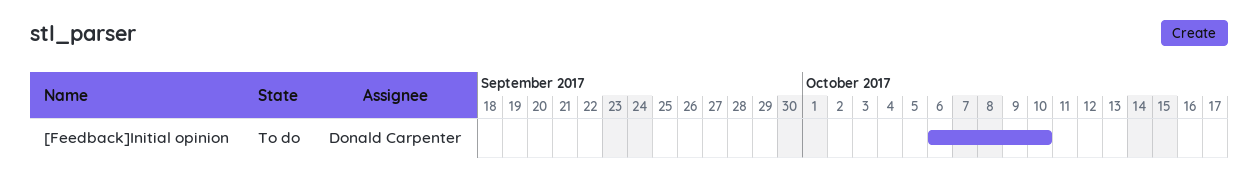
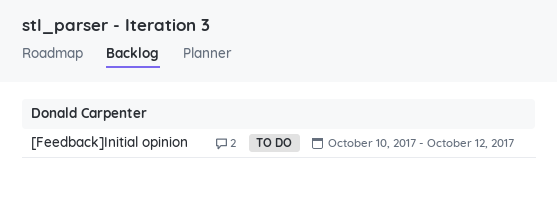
[Feedback]Initial opinion, start: Oct 6 -> Oct 10
[Feedback]Initial opinion, due: Oct 10 -> Oct 12

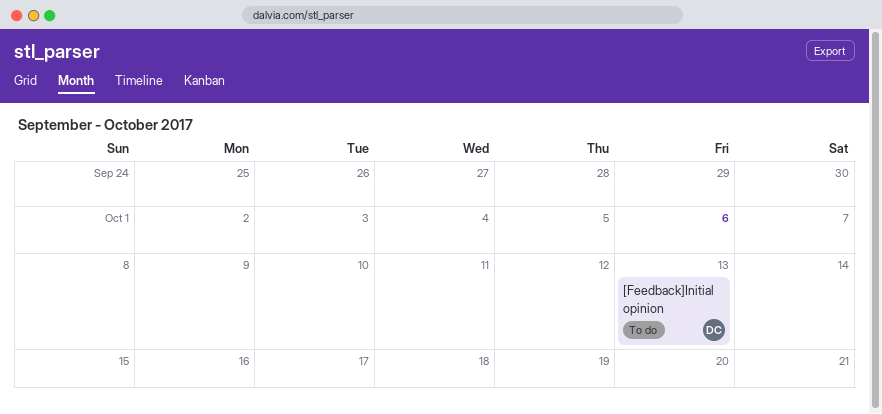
[Feedback]Initial opinion, due: Oct 12 -> Oct 13

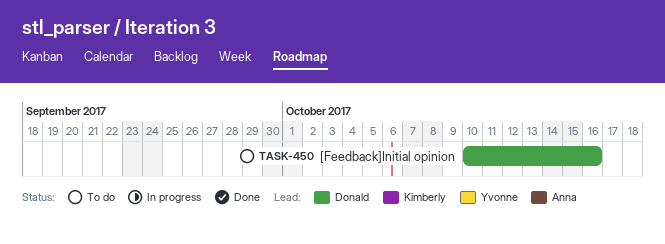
[Feedback]Initial opinion, due: Oct 13 -> Oct 16

